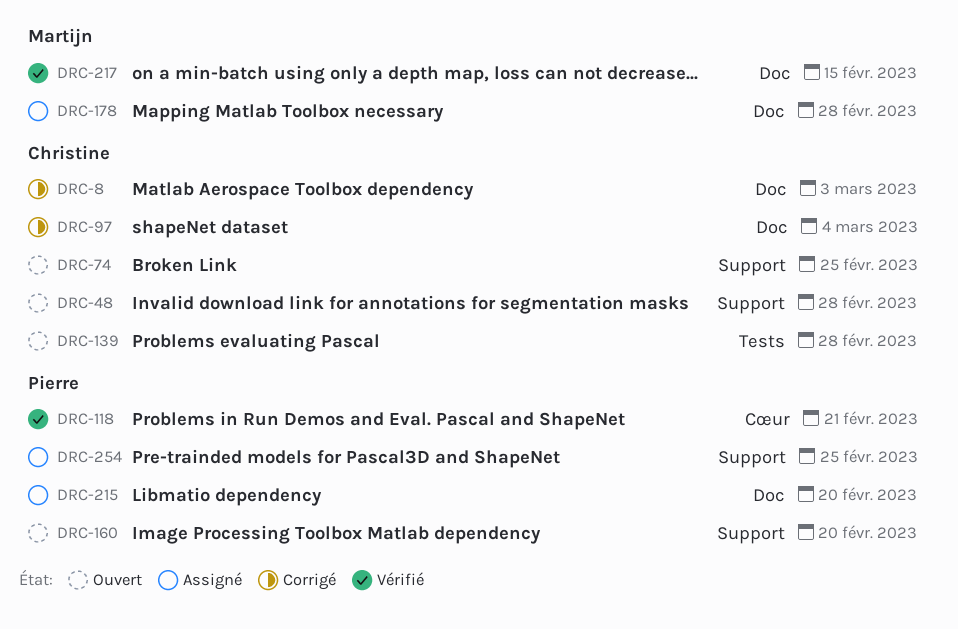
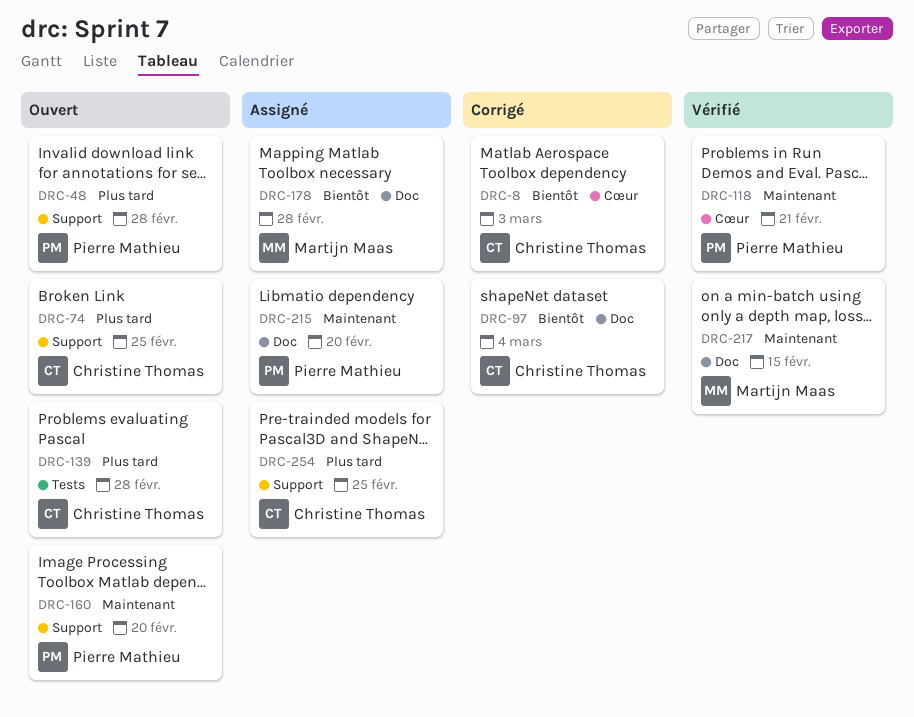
DRC-8, label: Doc -> Cœur
DRC-48, owner: Christine Thomas -> Pierre Mathieu
DRC-254, owner: Pierre Mathieu -> Christine Thomas

